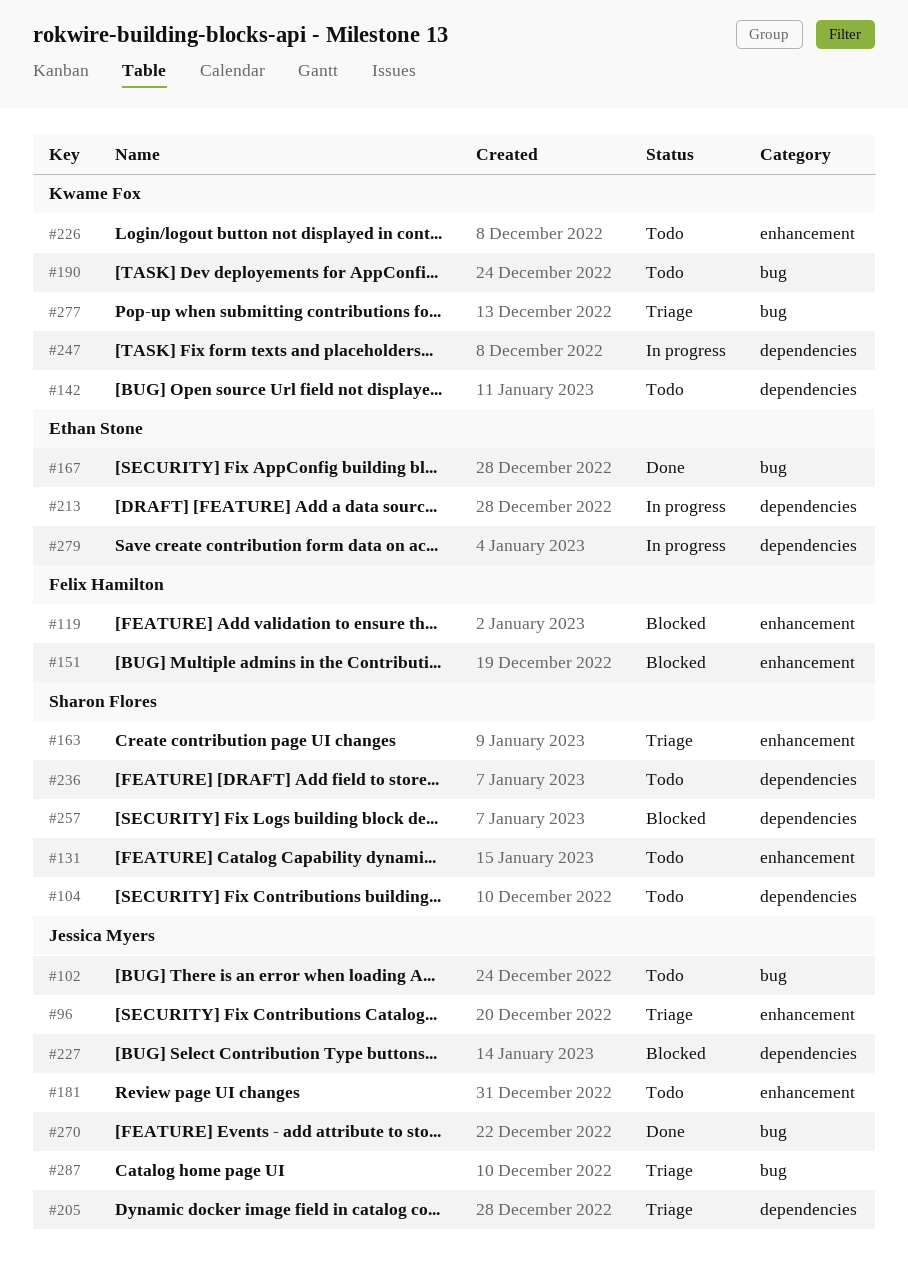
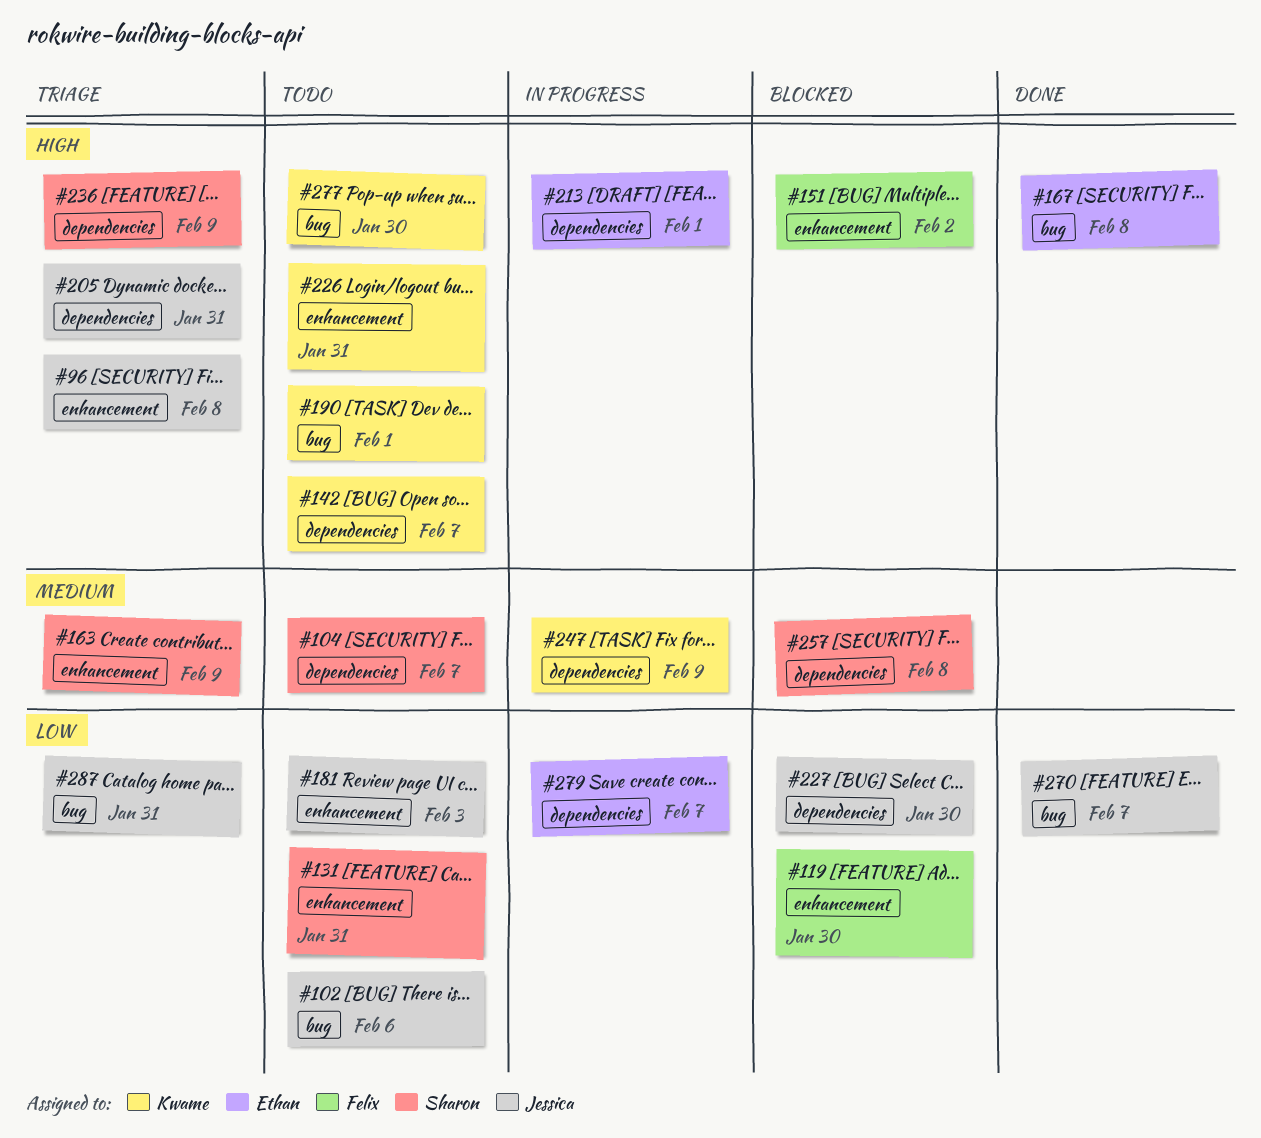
#236, status: Todo -> Triage
#277, status: Triage -> Todo

